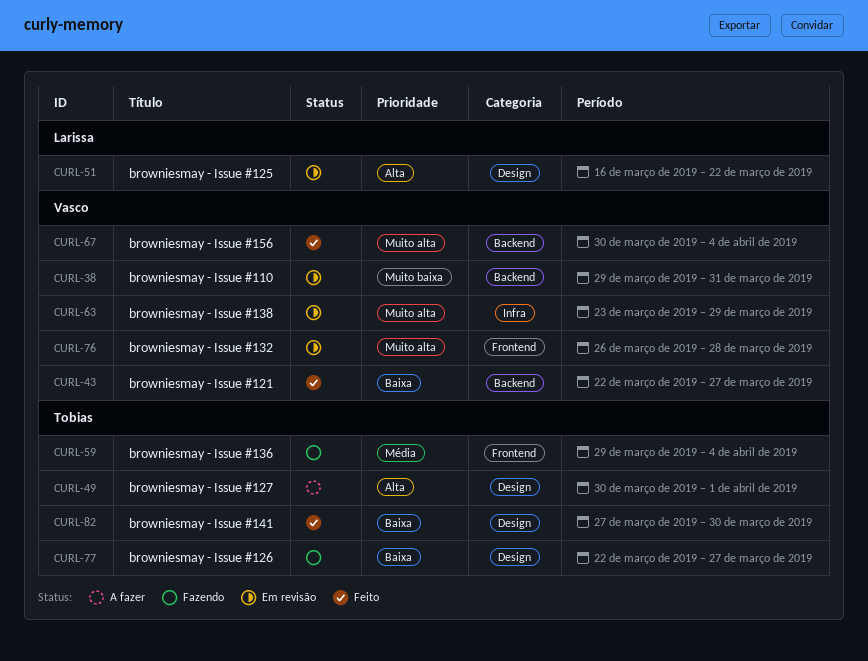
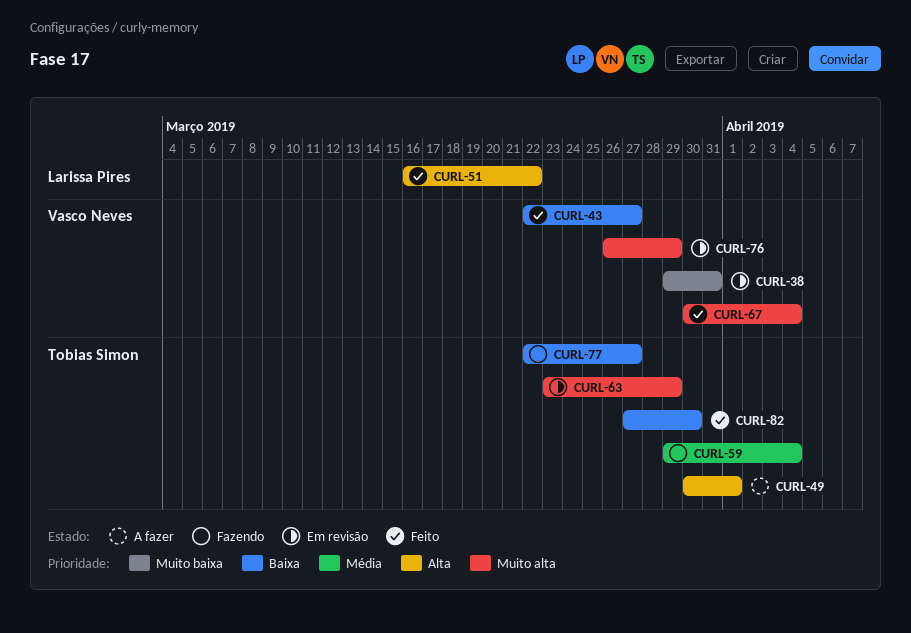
CURL-51, status: Em revisão -> Feito
CURL-63, owner: Vasco Neves -> Tobias Simon
CURL-76, due: Mar 28 -> Mar 29

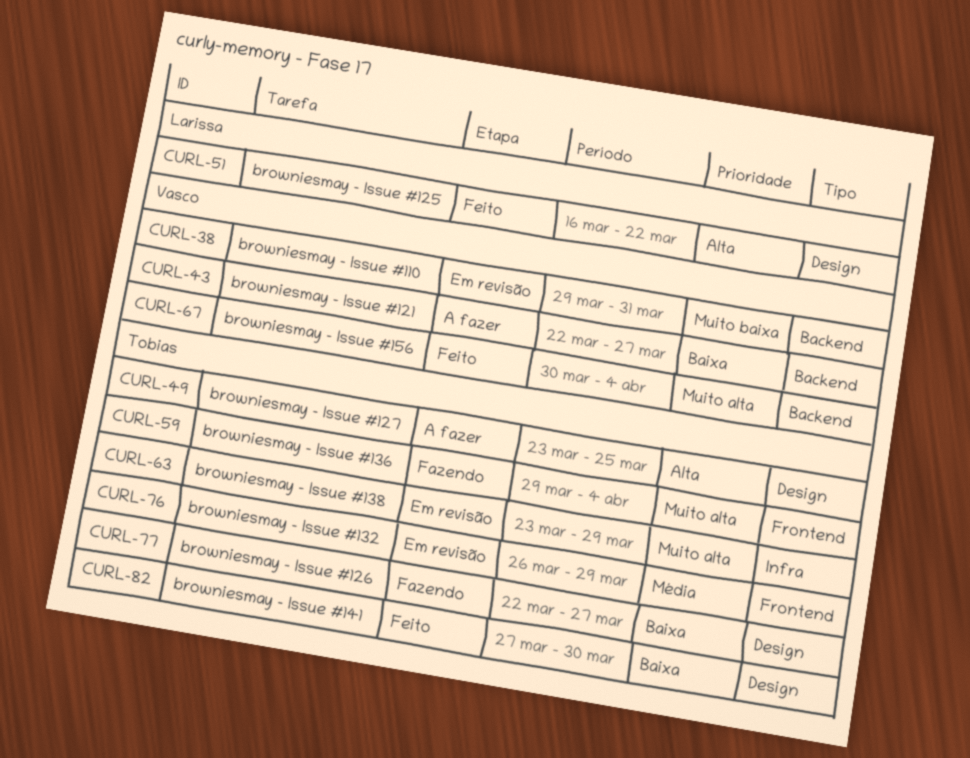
CURL-43, status: Feito -> A fazer
CURL-49, start: Mar 30 -> Mar 23
CURL-49, due: Apr 1 -> Mar 25
CURL-59, priority: Média -> Muito alta
CURL-76, owner: Vasco Neves -> Tobias Simon
CURL-76, priority: Muito alta -> Média

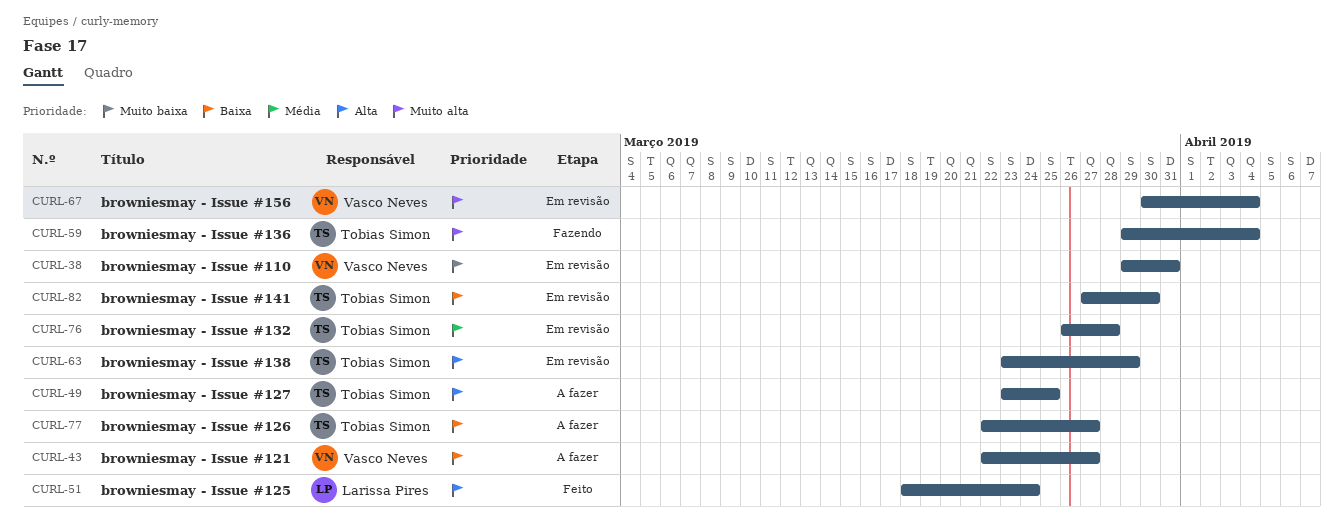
CURL-51, start: Mar 16 -> Mar 18
CURL-51, due: Mar 22 -> Mar 24
CURL-63, priority: Muito alta -> Alta
CURL-67, status: Feito -> Em revisão
CURL-76, due: Mar 29 -> Mar 28
CURL-77, status: Fazendo -> A fazer
CURL-82, status: Feito -> Em revisão

